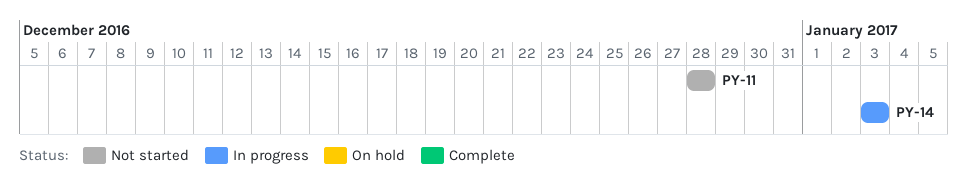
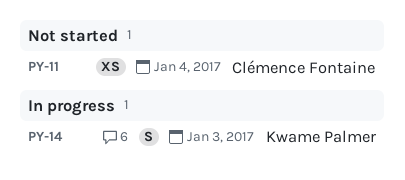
PY-11, due: Dec 28 -> Jan 4

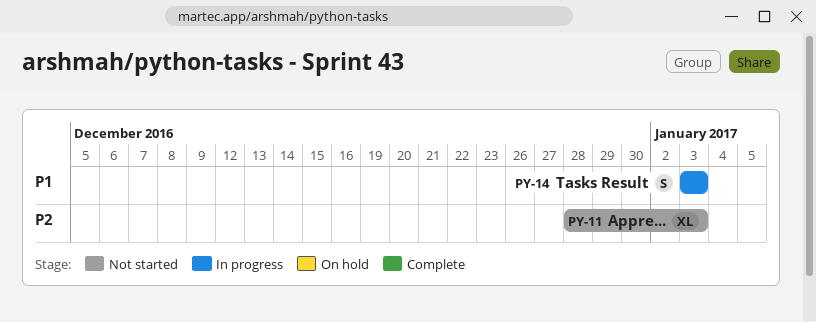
PY-11, estimate: XS -> XL
PY-11, due: Jan 4 -> Jan 3

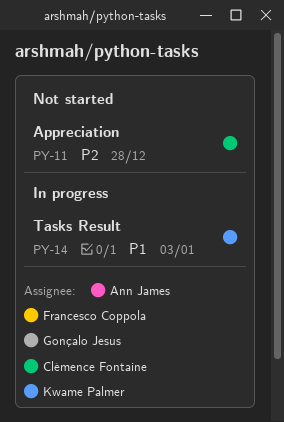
PY-11, due: Jan 3 -> Dec 28

